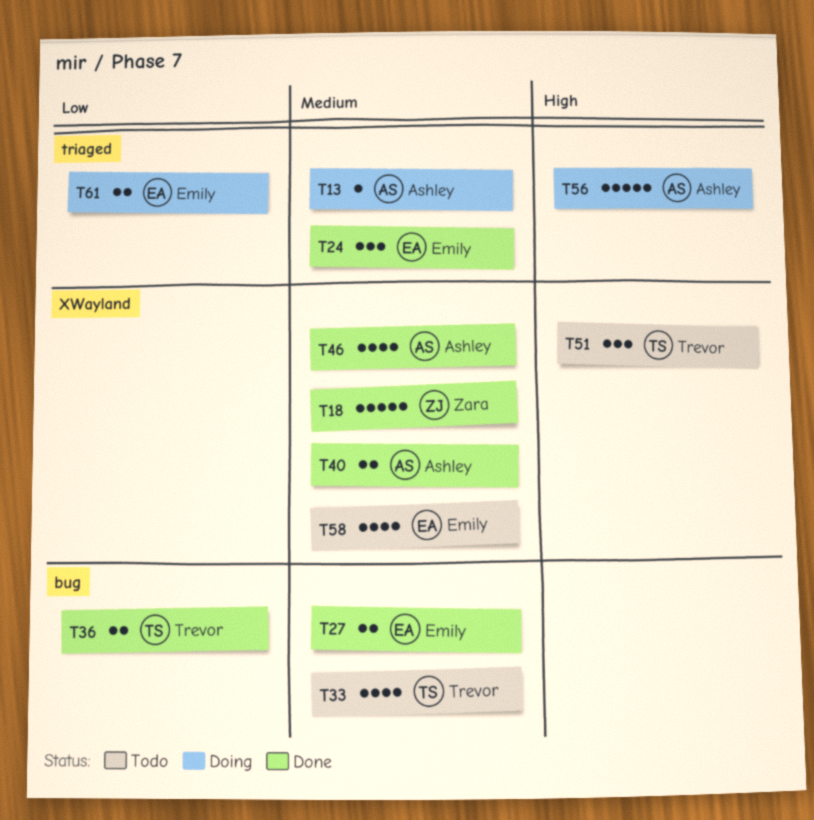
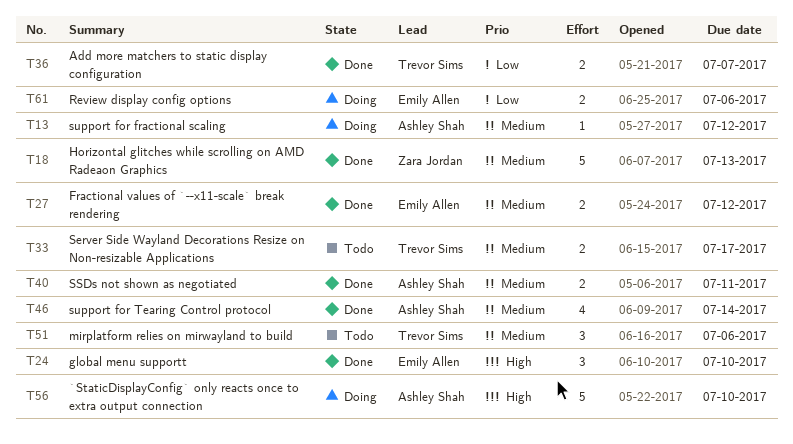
T24, priority: Medium -> High
T33, estimate: 4 -> 2
T51, priority: High -> Medium
T58: present -> none

